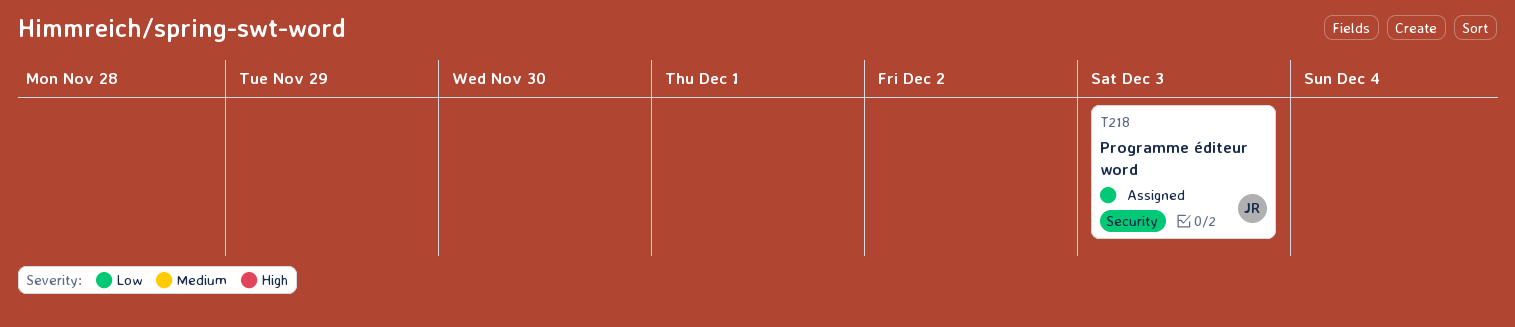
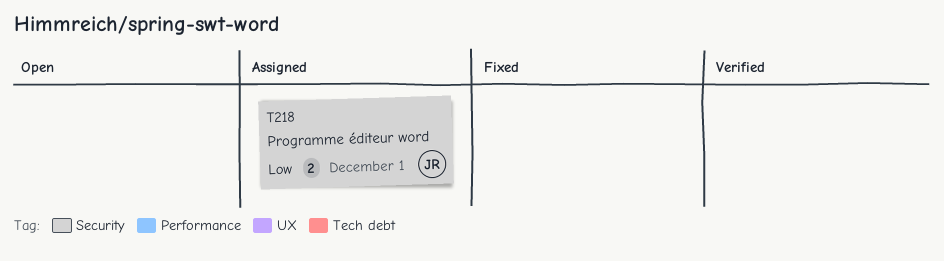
T218, due: Dec 3 -> Dec 1

